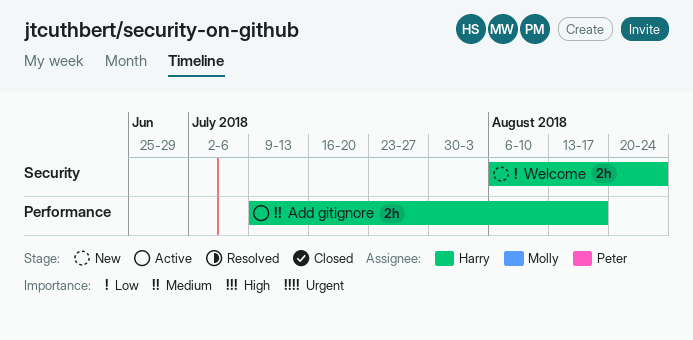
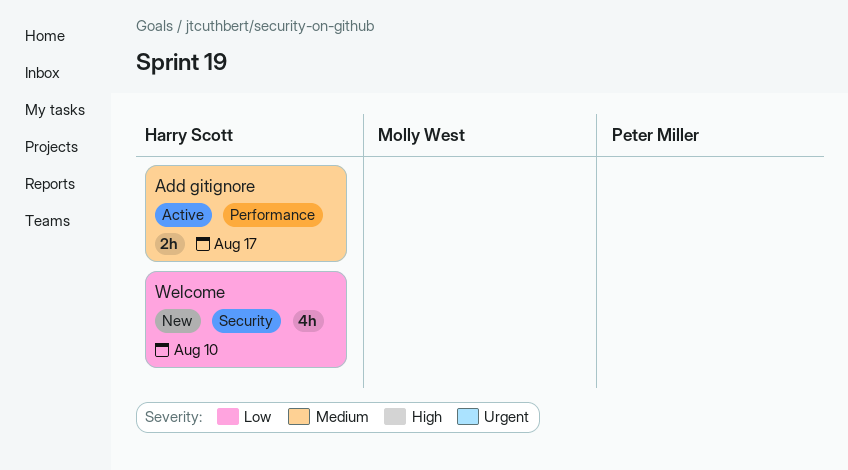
Welcome, estimate: 2h -> 4h
Welcome, due: Aug 24 -> Aug 10

